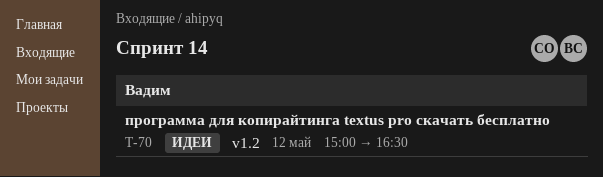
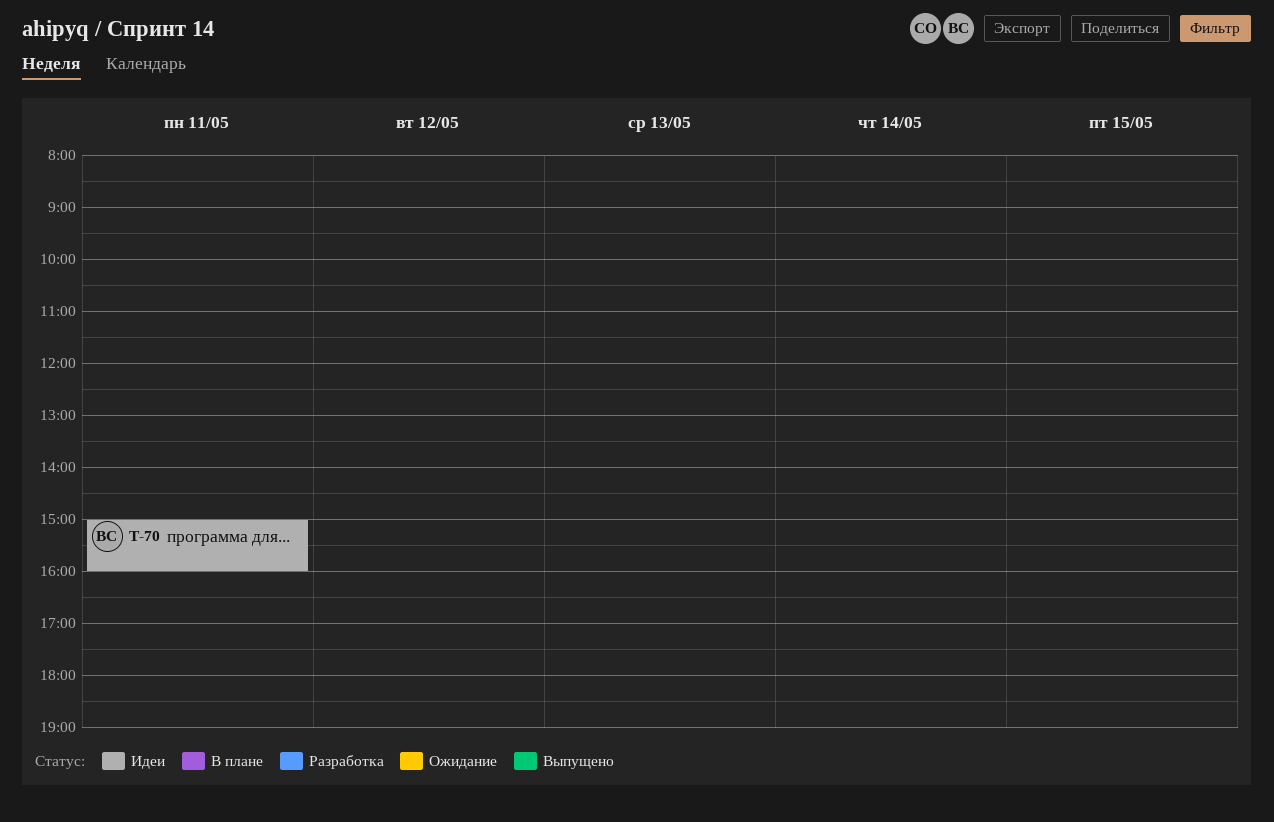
T-70, day: May 12 -> May 11
T-70, ends: 16:30 -> 16:00

